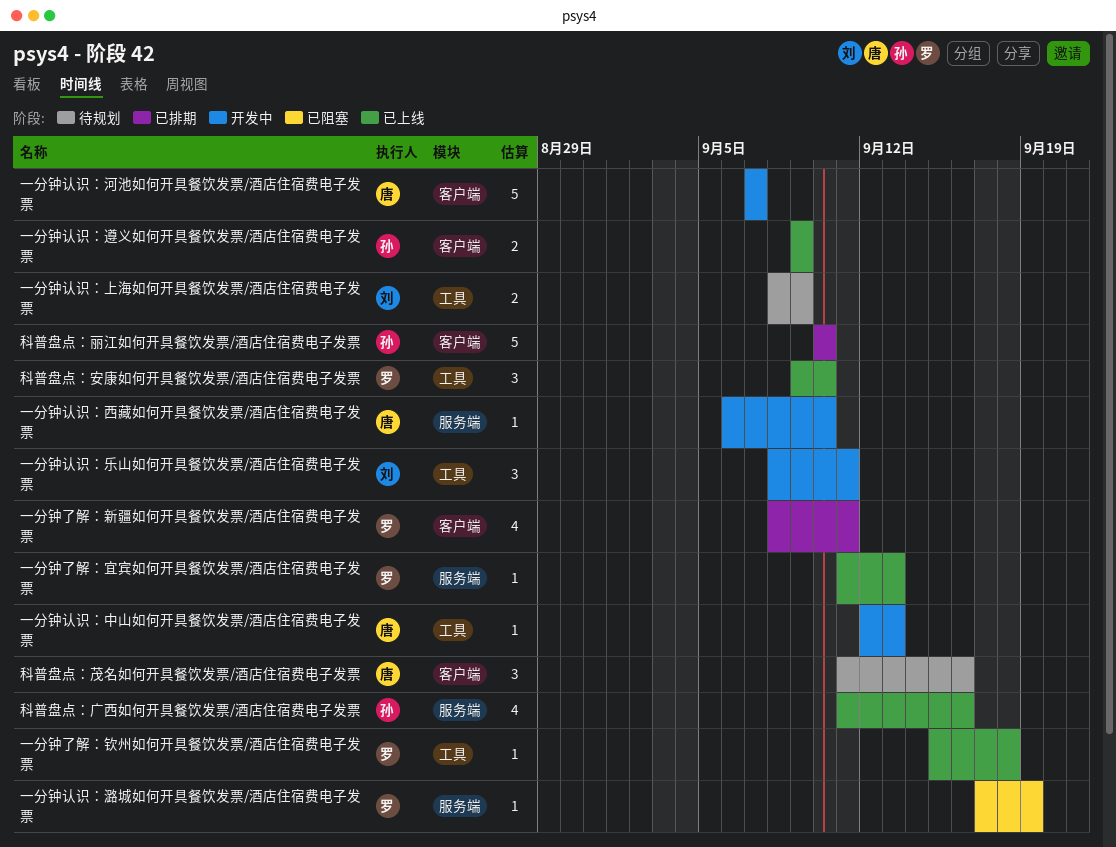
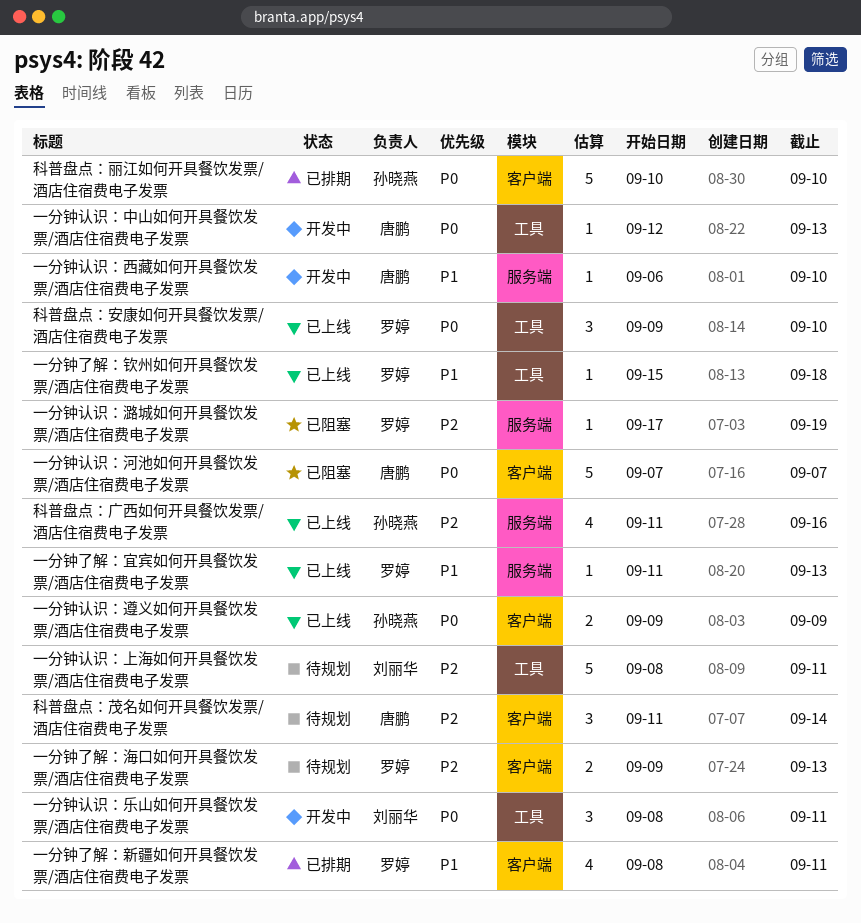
一分钟了解：海口如何开具餐饮发票/酒店住宿费电子发票: none -> present
一分钟认识：上海如何开具餐饮发票/酒店住宿费电子发票, estimate: 2 -> 5
一分钟认识：上海如何开具餐饮发票/酒店住宿费电子发票, due: Sep 9 -> Sep 11
一分钟认识：河池如何开具餐饮发票/酒店住宿费电子发票, status: 开发中 -> 已阻塞
科普盘点：茂名如何开具餐饮发票/酒店住宿费电子发票, due: Sep 16 -> Sep 14

